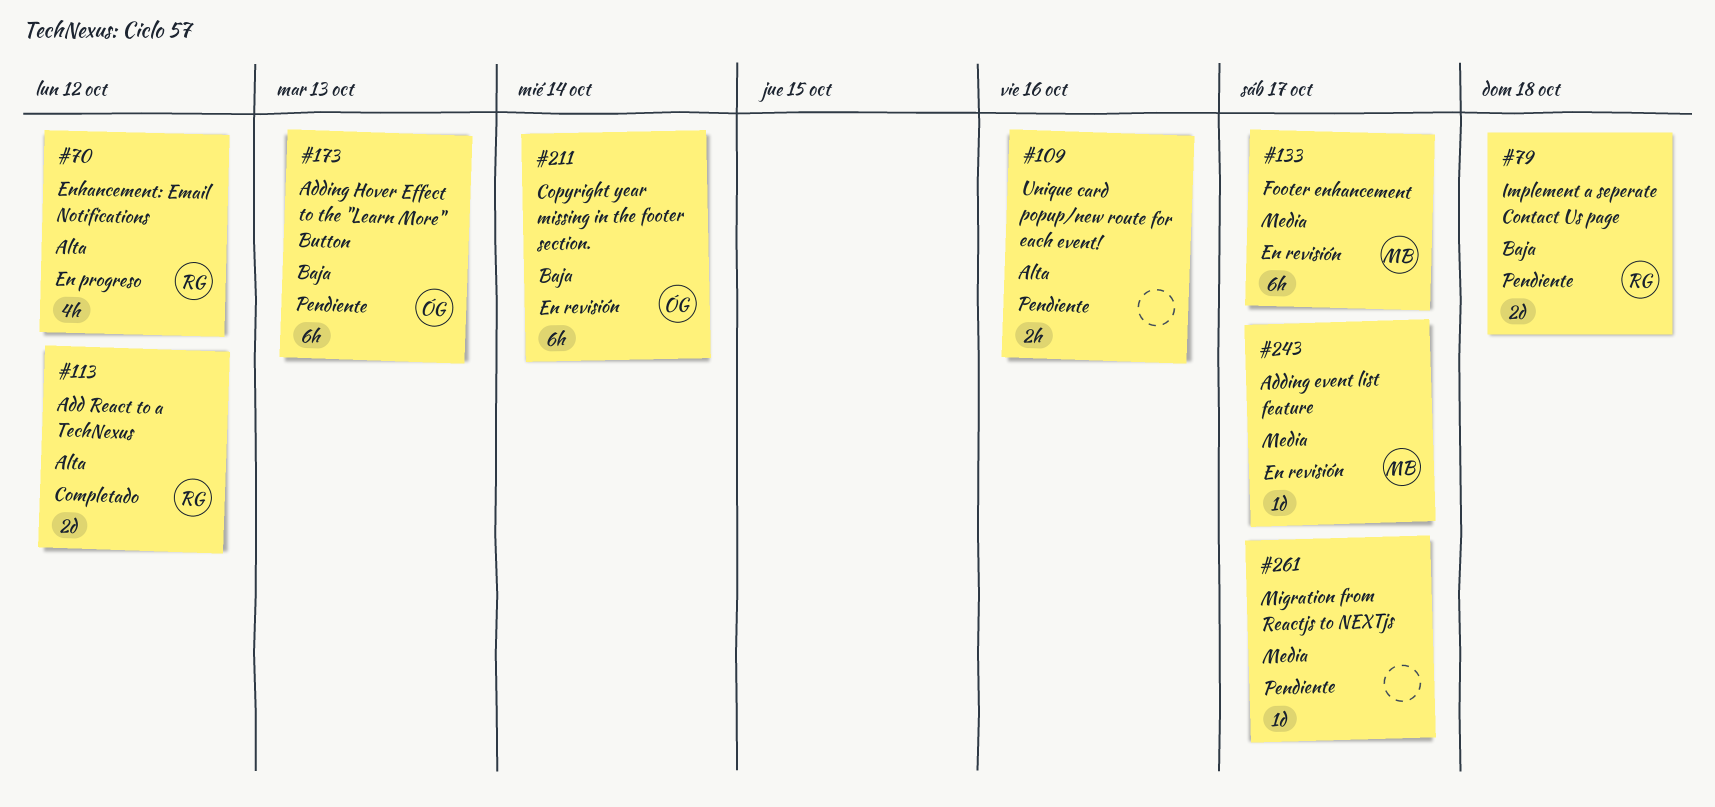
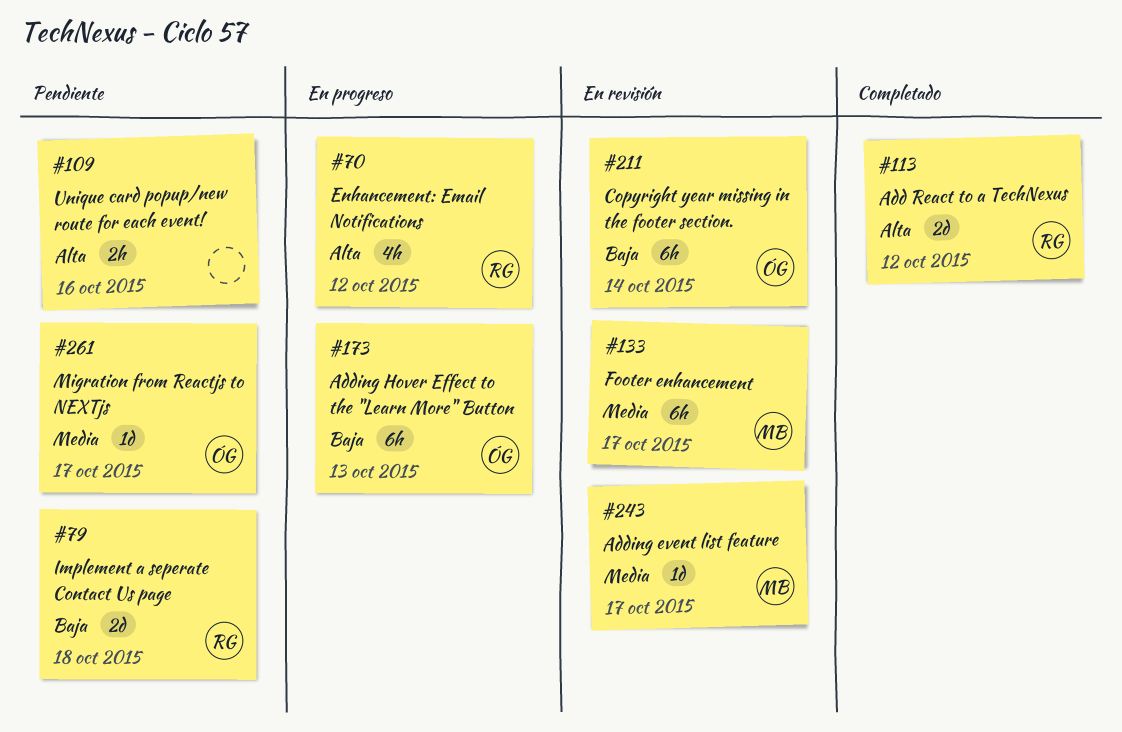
#173, status: Pendiente -> En progreso
#261, owner: none -> ÓG

